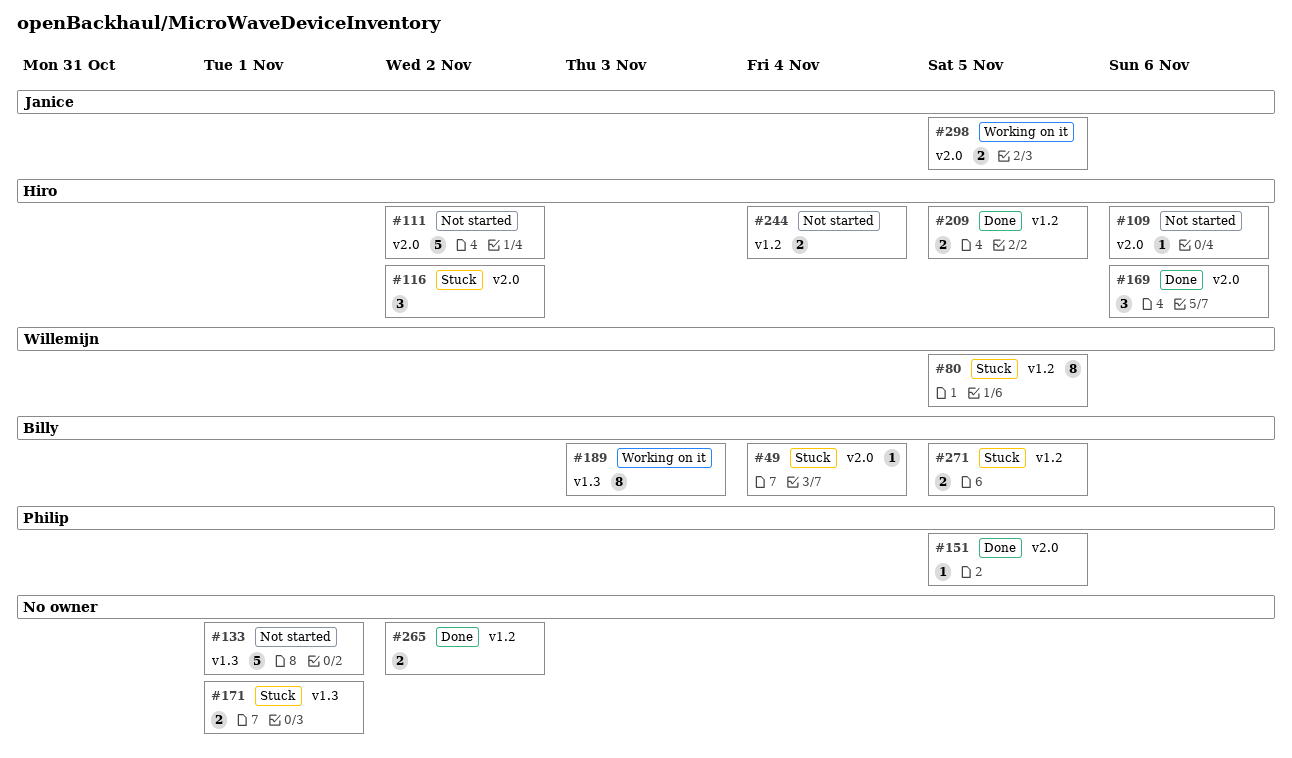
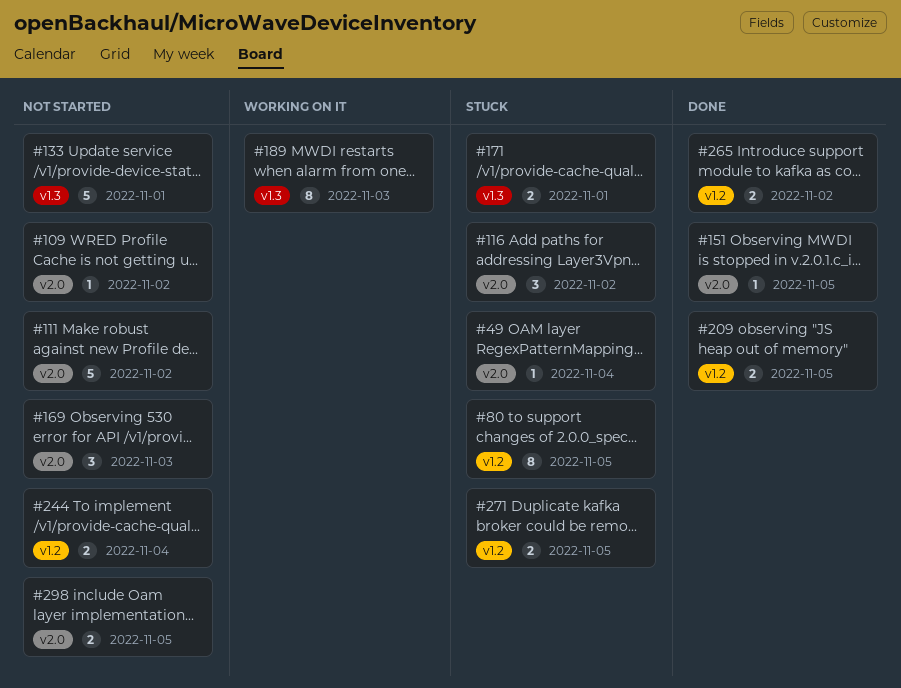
#109, due: Nov 6 -> Nov 2
#169, status: Done -> Not started
#169, due: Nov 6 -> Nov 3
#298, status: Working on it -> Not started

